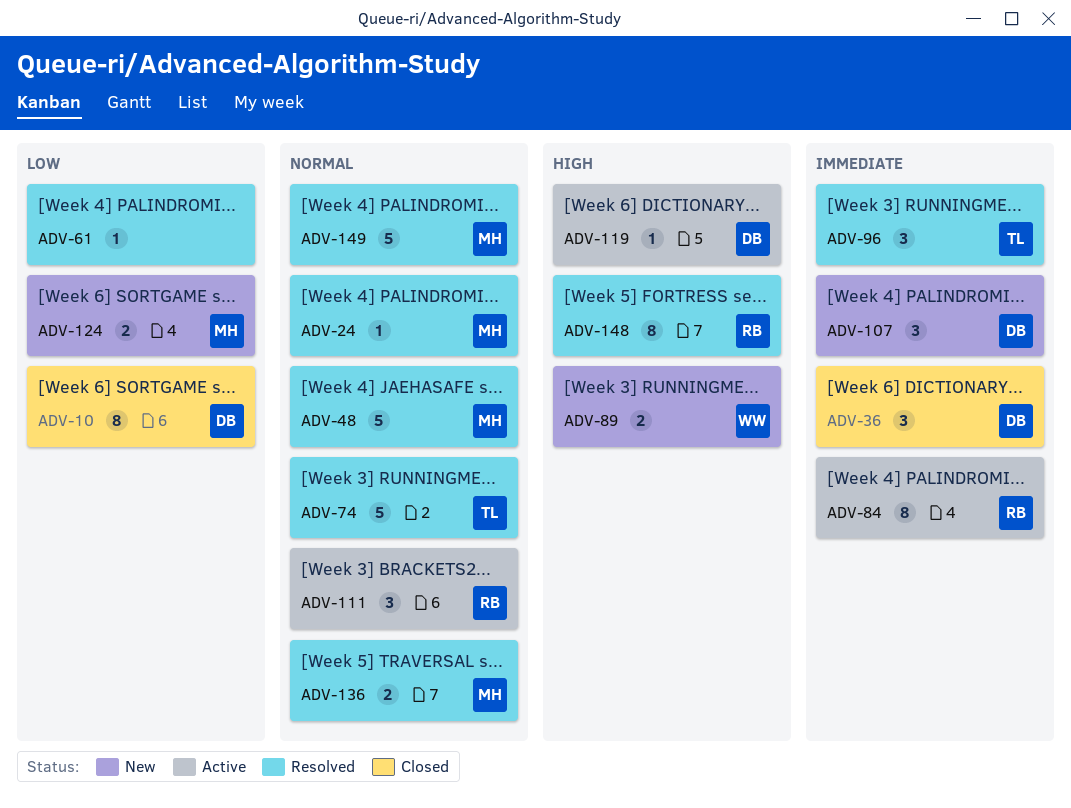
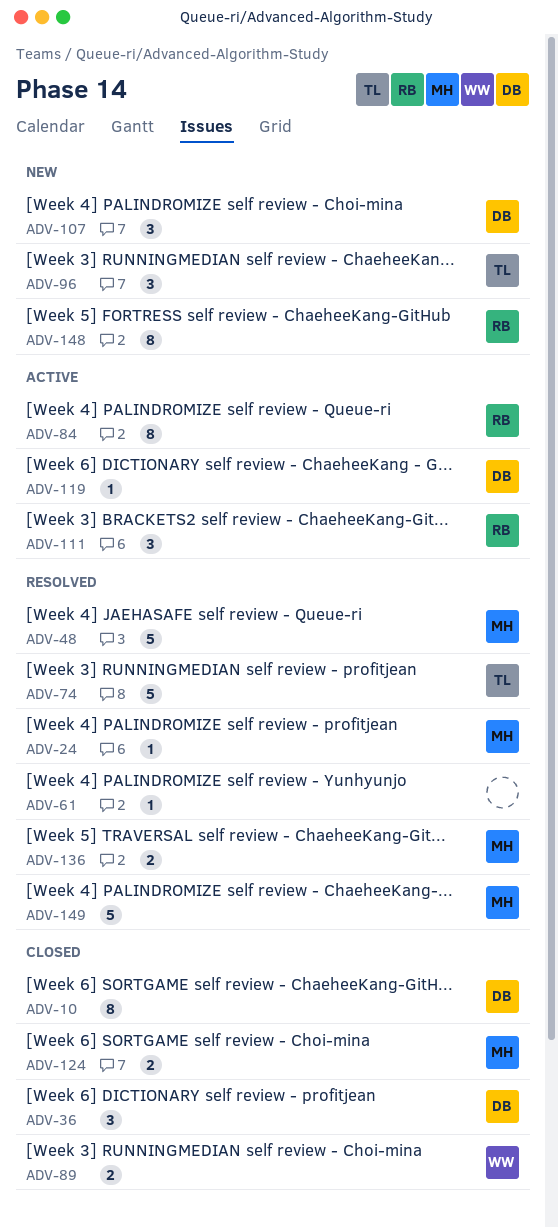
ADV-89, status: New -> Closed
ADV-96, status: Resolved -> New
ADV-124, status: New -> Closed
ADV-148, status: Resolved -> New

